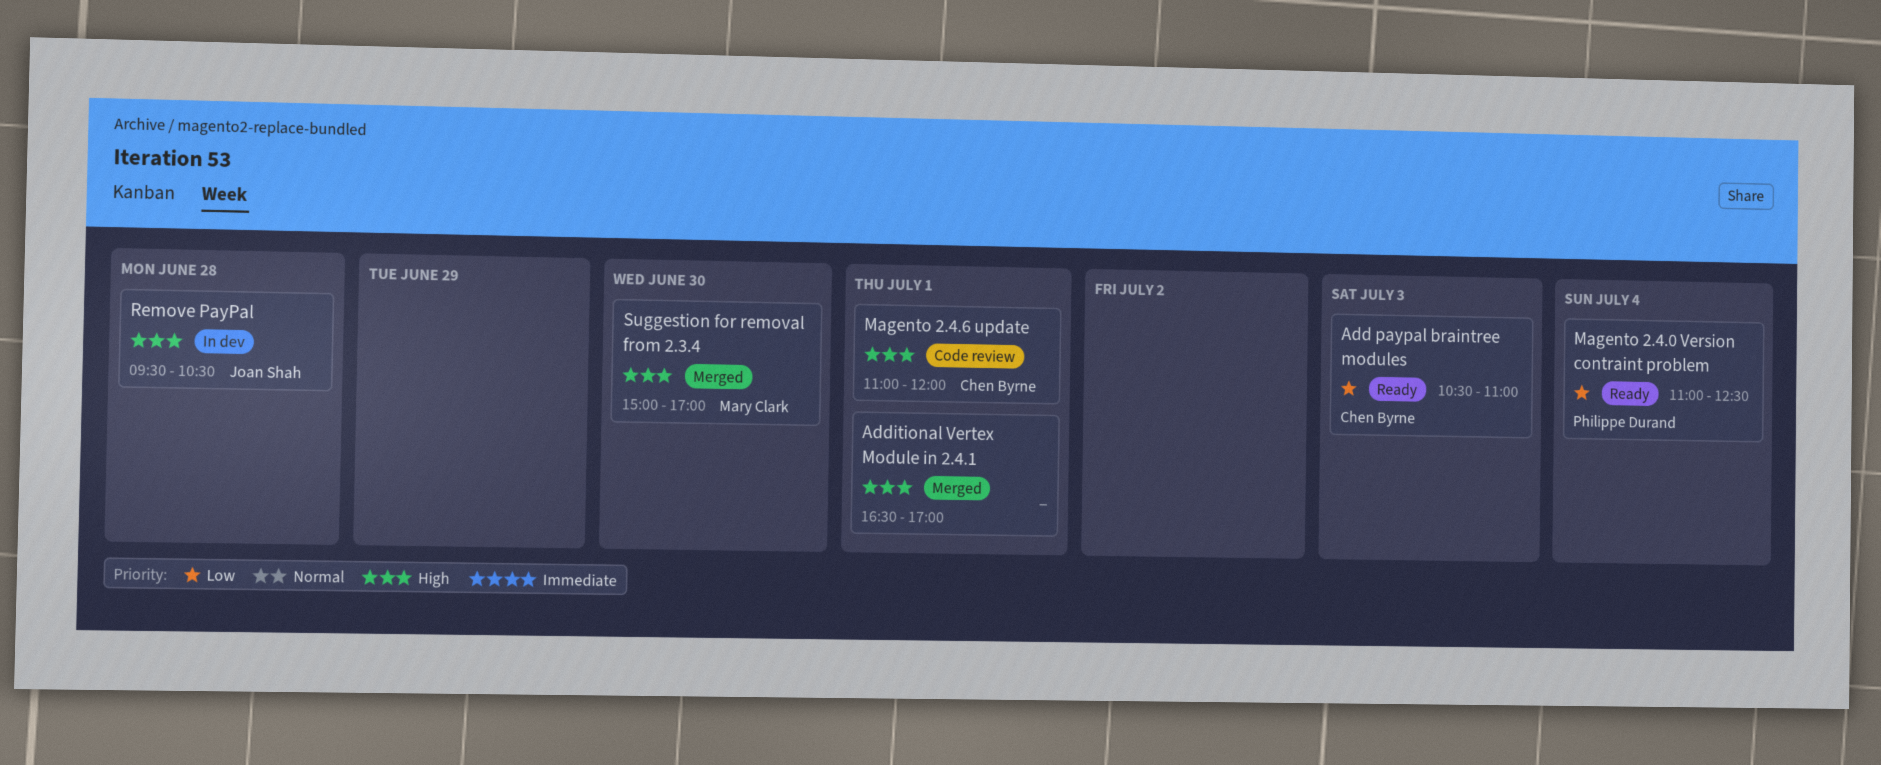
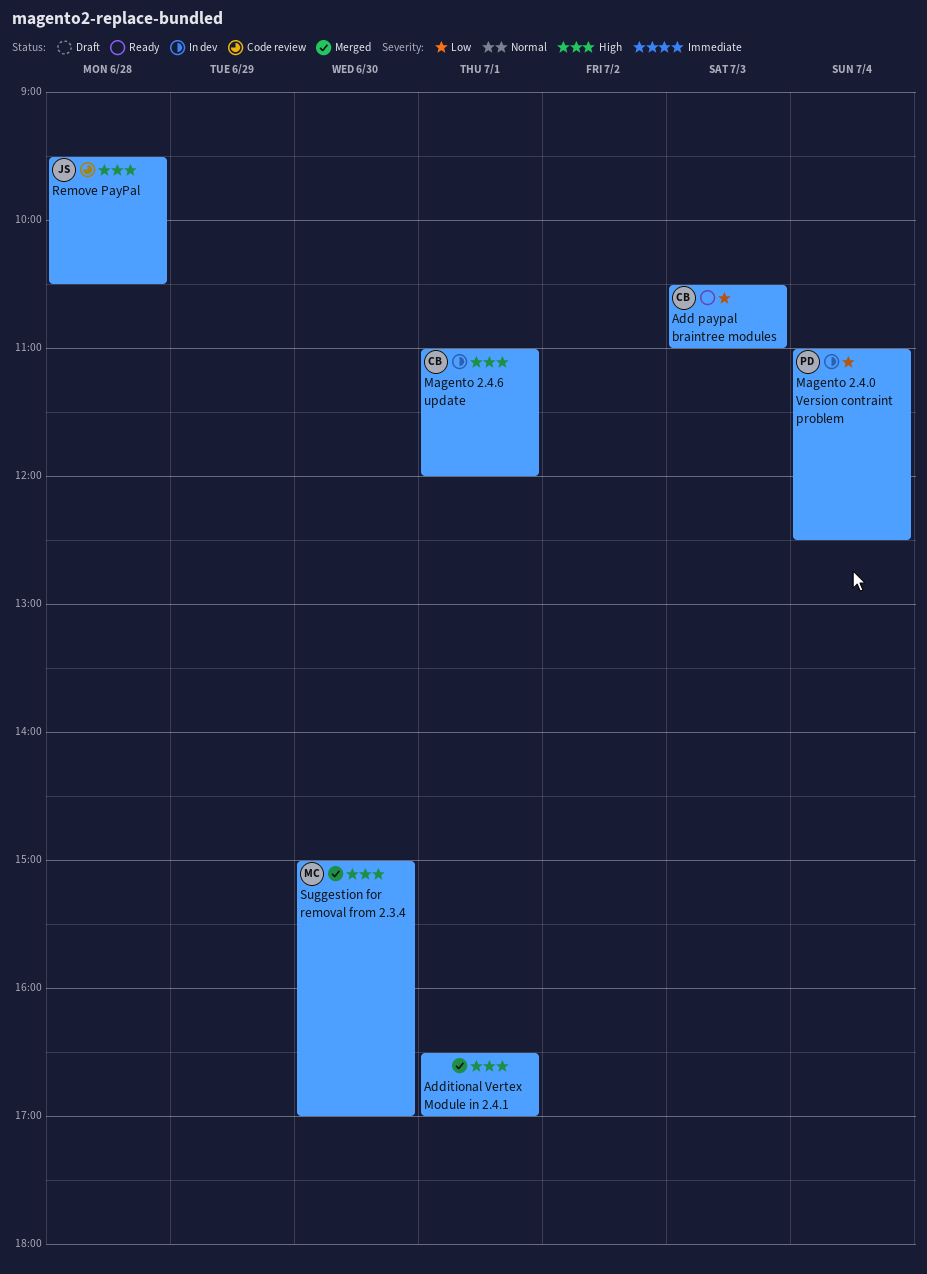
Magento 2.4.0 Version contraint problem, status: Ready -> In dev
Magento 2.4.6 update, status: Code review -> In dev
Remove PayPal, status: In dev -> Code review

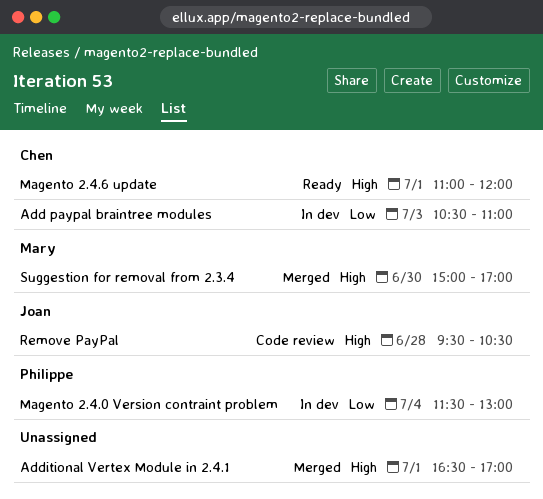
Add paypal braintree modules, status: Ready -> In dev
Magento 2.4.0 Version contraint problem, begins: 11:00 -> 11:30
Magento 2.4.0 Version contraint problem, ends: 12:30 -> 13:00
Magento 2.4.6 update, status: In dev -> Ready

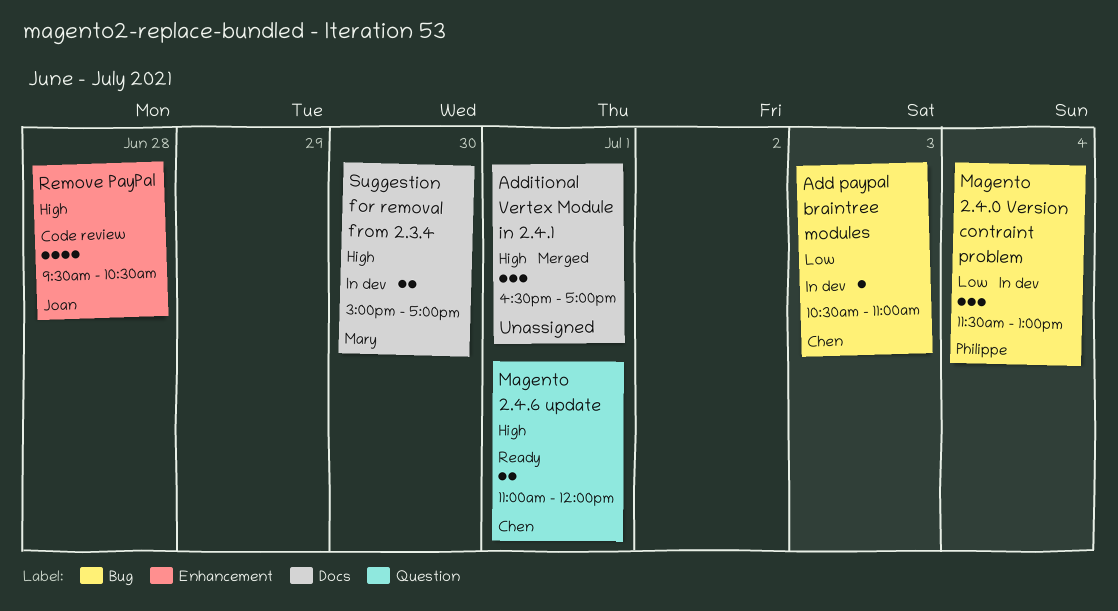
Suggestion for removal from 2.3.4, status: Merged -> In dev

